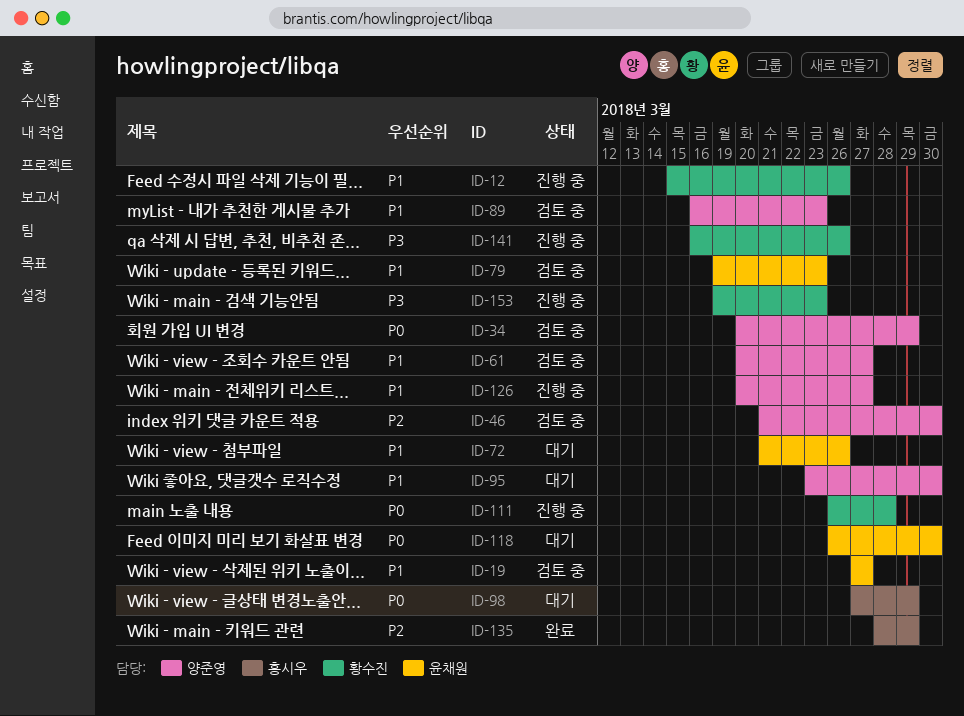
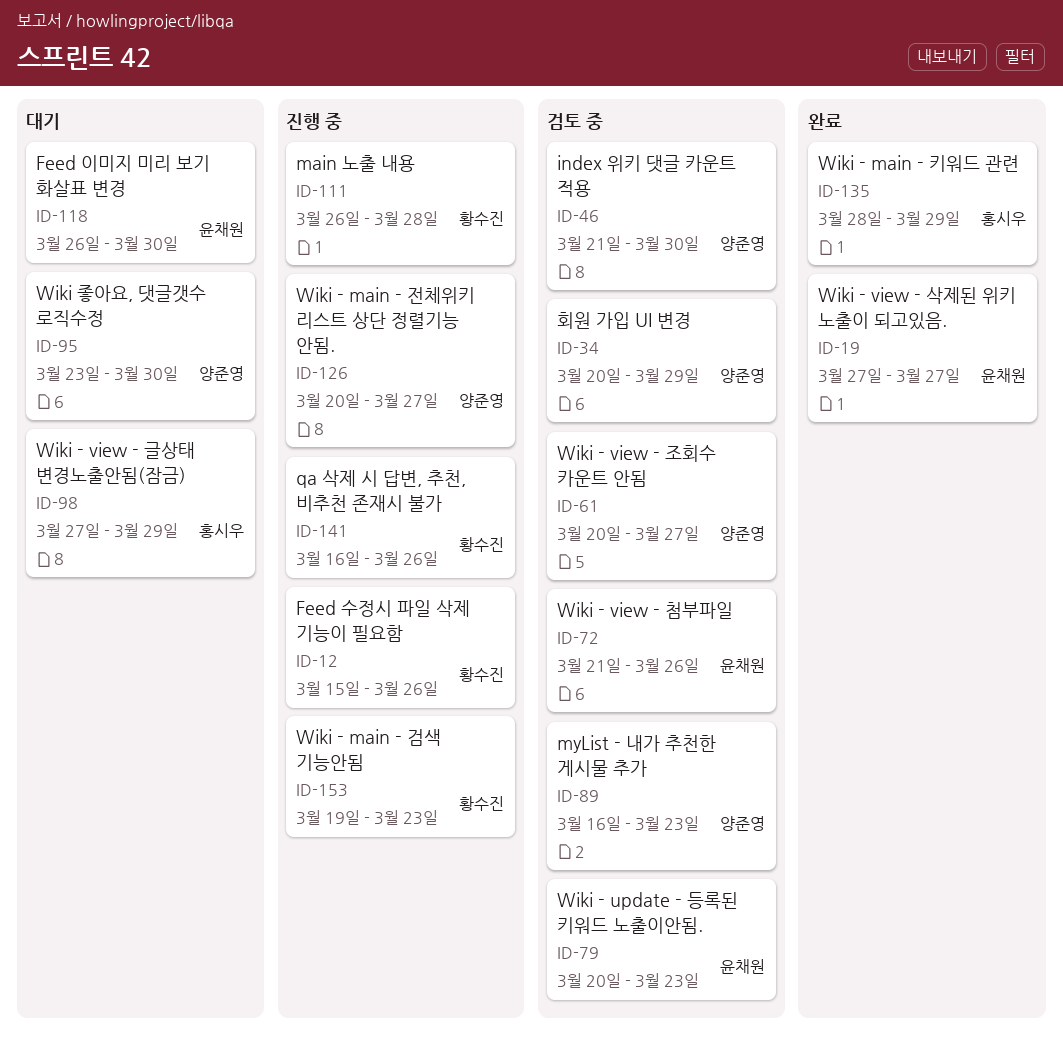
ID-19, status: 검토 중 -> 완료
ID-72, status: 대기 -> 검토 중
ID-79, start: Mar 19 -> Mar 20

